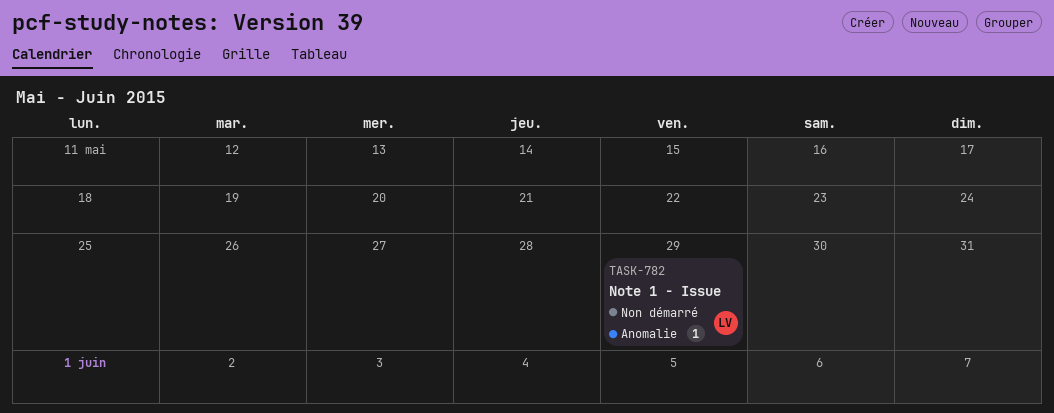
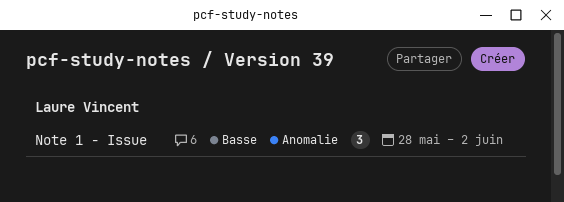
Note 1 - Issue, estimate: 1 -> 3
Note 1 - Issue, due: May 29 -> Jun 2

